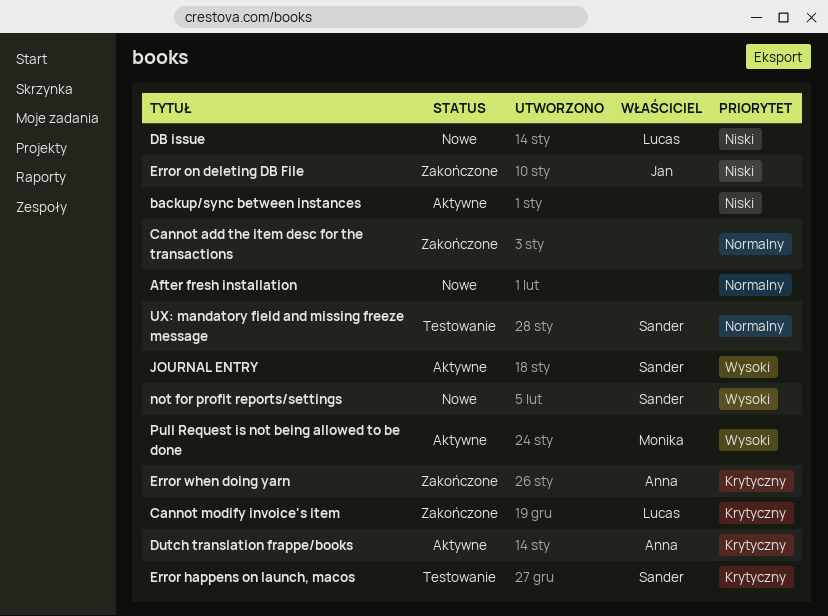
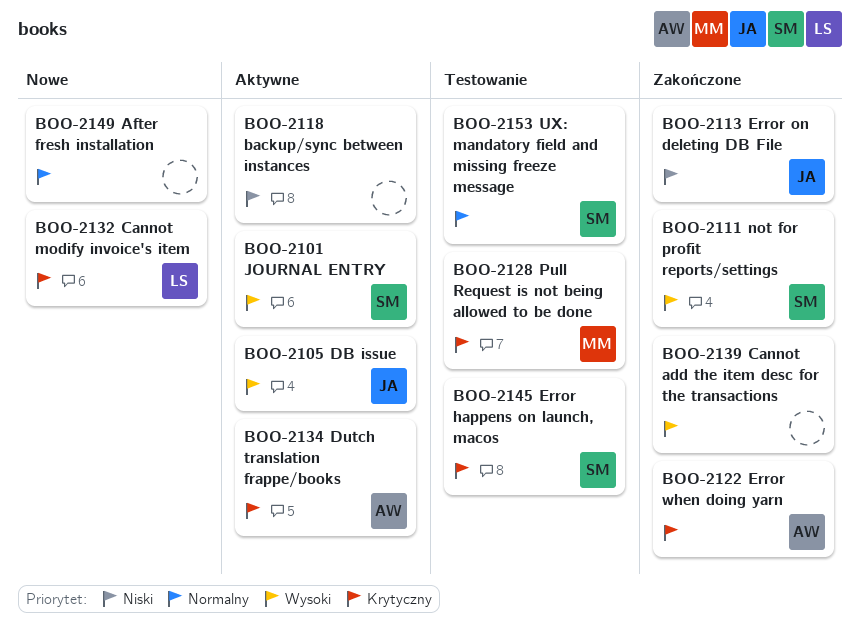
Cannot add the item desc for the transactions, priority: Normalny -> Wysoki
Cannot modify invoice's item, status: Zakończone -> Nowe
DB issue, status: Nowe -> Aktywne
DB issue, owner: Lucas -> Jan
DB issue, priority: Niski -> Wysoki
not for profit reports/settings, status: Nowe -> Zakończone
Pull Request is not being allowed to be done, status: Aktywne -> Testowanie
Pull Request is not being allowed to be done, priority: Wysoki -> Krytyczny

